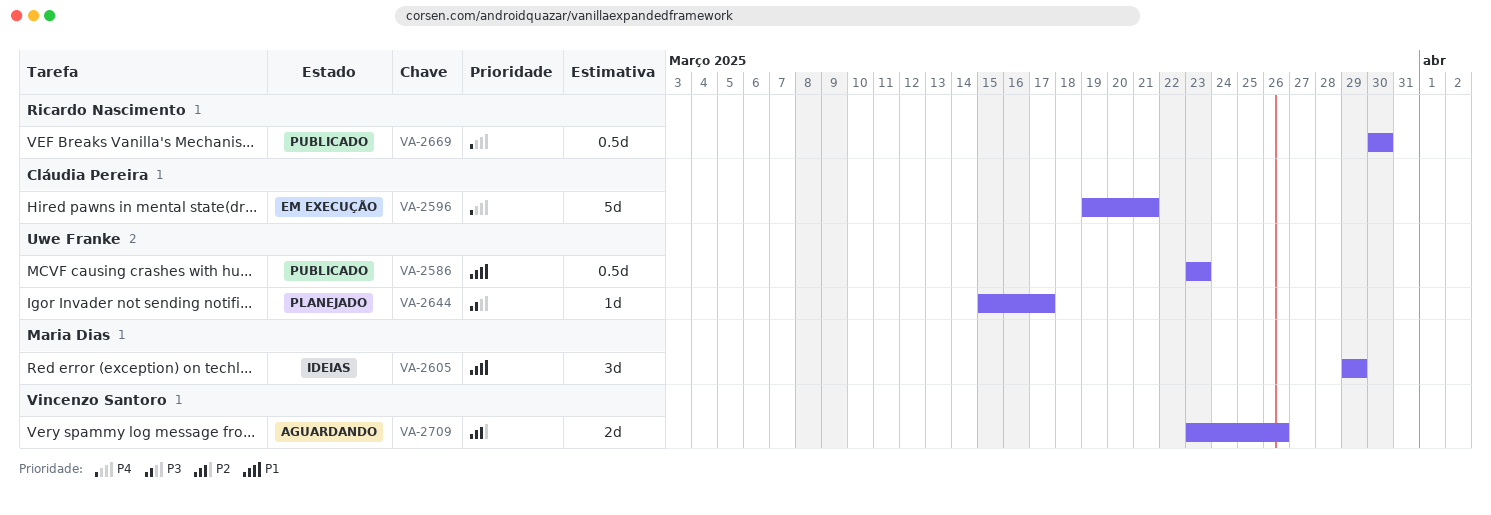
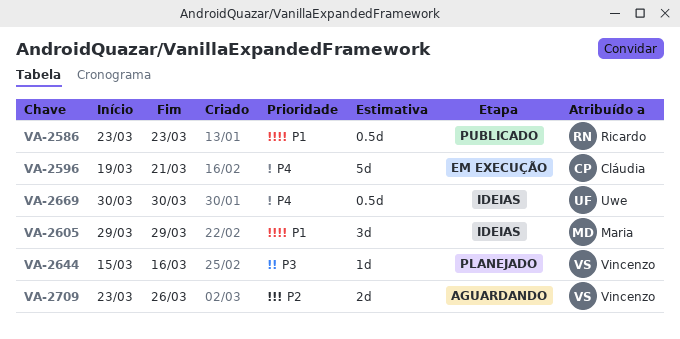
VA-2586, owner: Uwe Franke -> Ricardo Nascimento
VA-2644, owner: Uwe Franke -> Vincenzo Santoro
VA-2644, due: Mar 17 -> Mar 16
VA-2669, status: Publicado -> Ideias
VA-2669, owner: Ricardo Nascimento -> Uwe Franke

